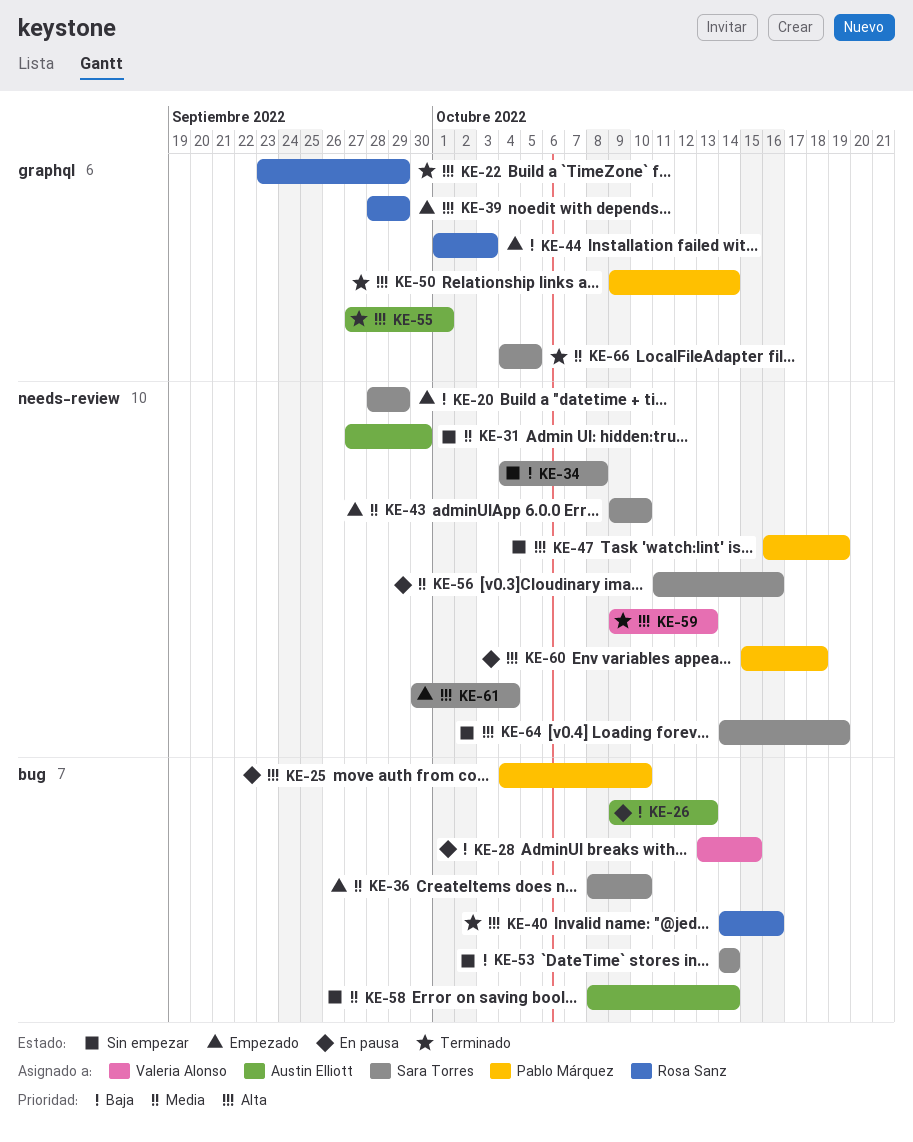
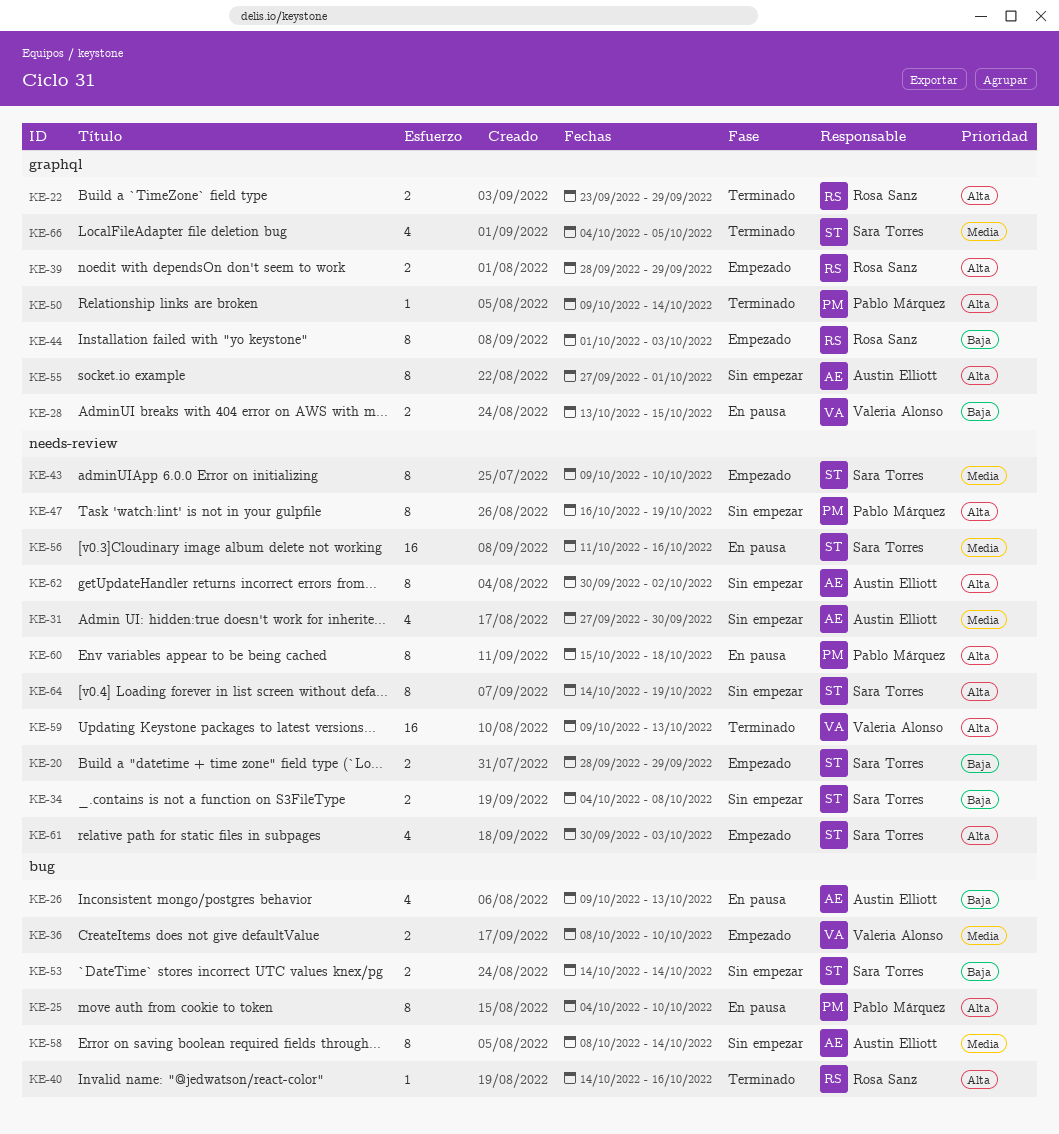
KE-28, label: bug -> graphql
KE-36, owner: Sara Torres -> Valeria Alonso
KE-55, status: Terminado -> Sin empezar
KE-61, due: Oct 4 -> Oct 3
KE-62: none -> present

